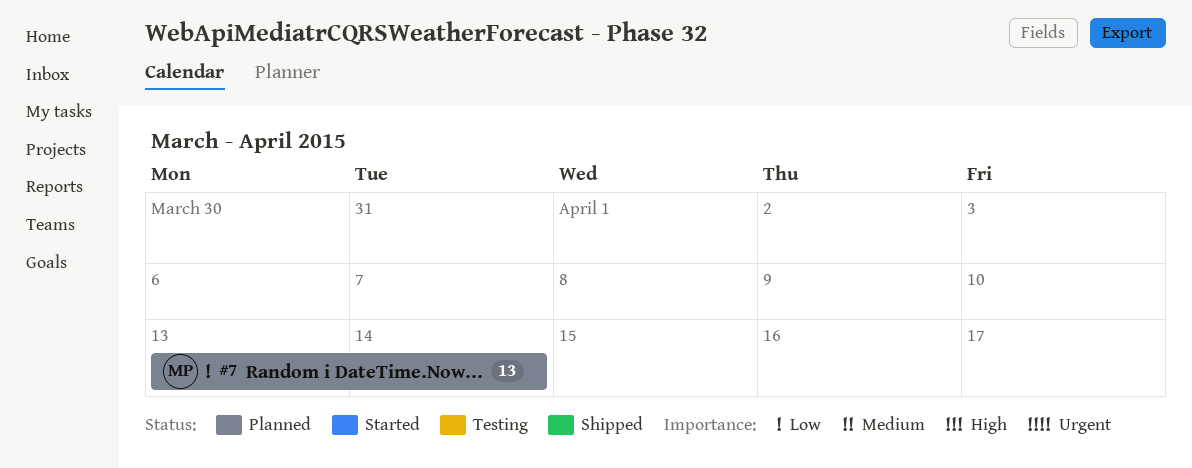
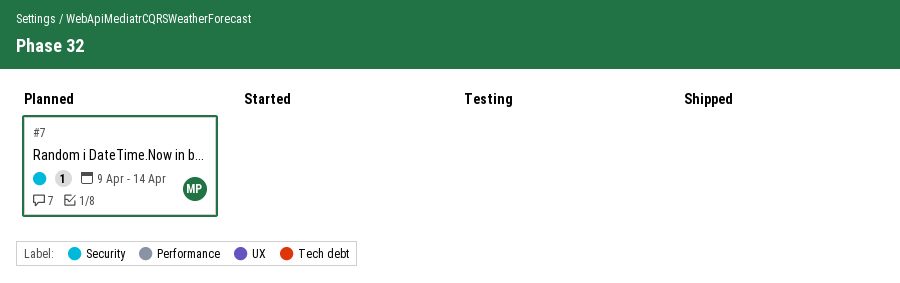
#7, estimate: 13 -> 1
#7, start: Apr 13 -> Apr 9

